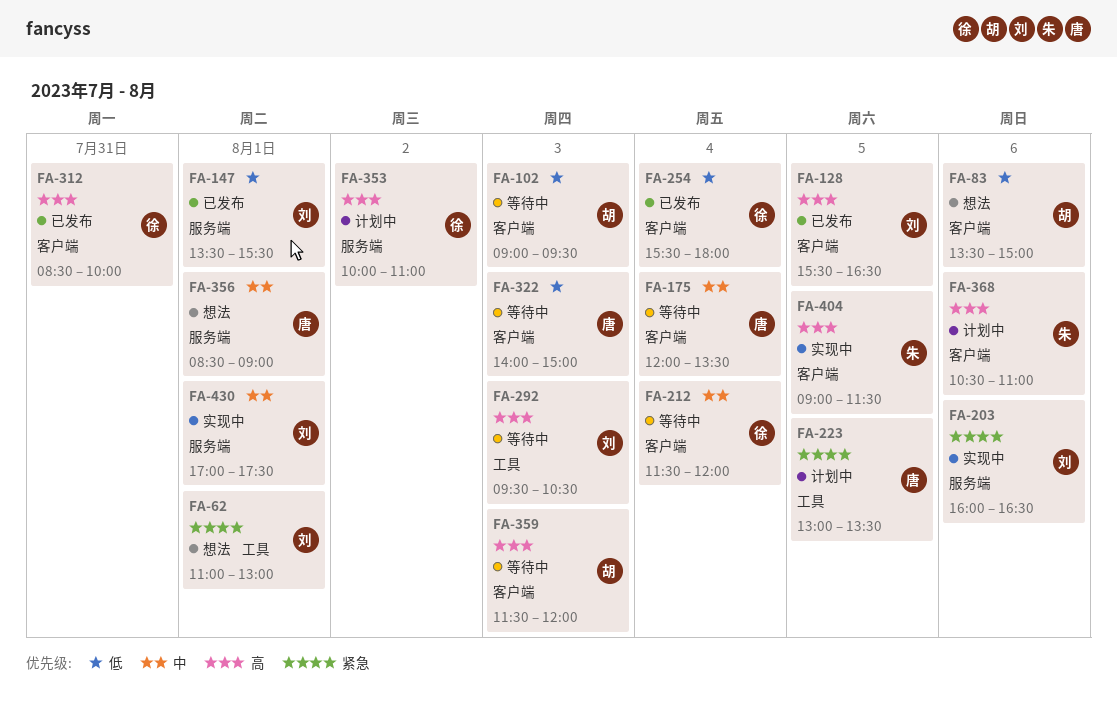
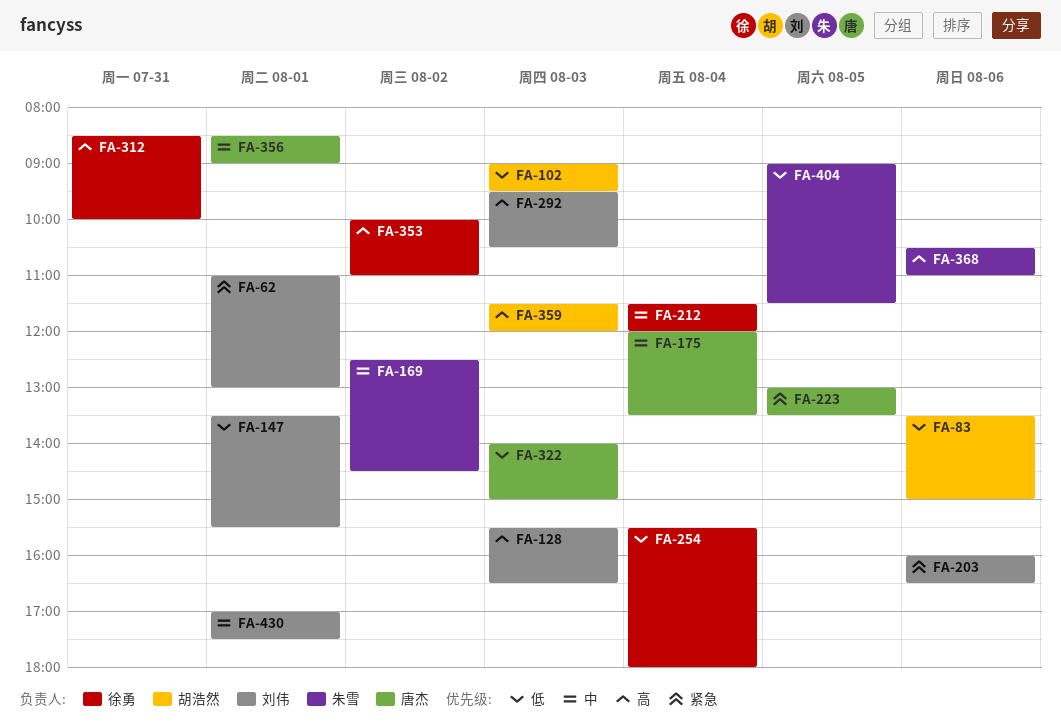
FA-128, day: Aug 5 -> Aug 3
FA-169: none -> present
FA-404, priority: 高 -> 低

